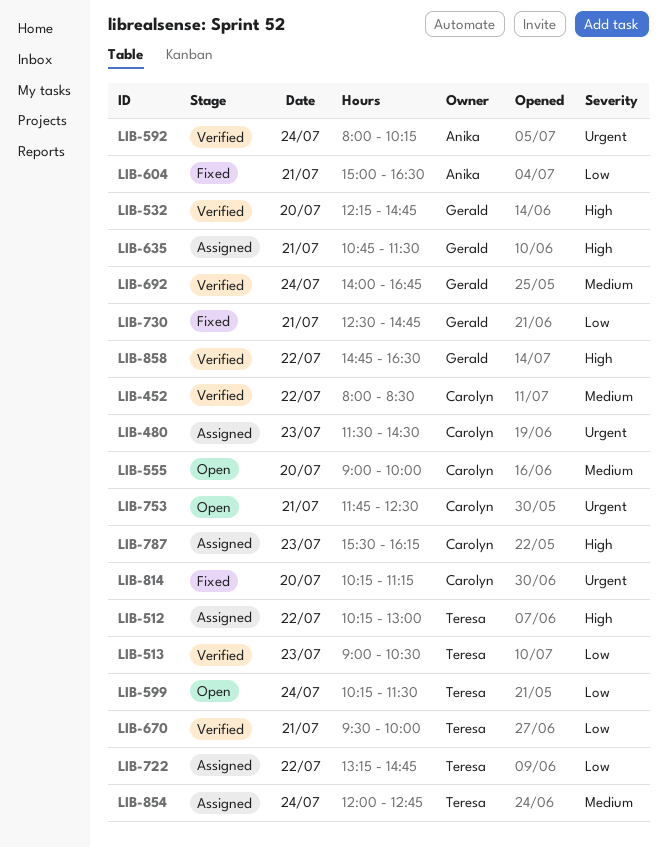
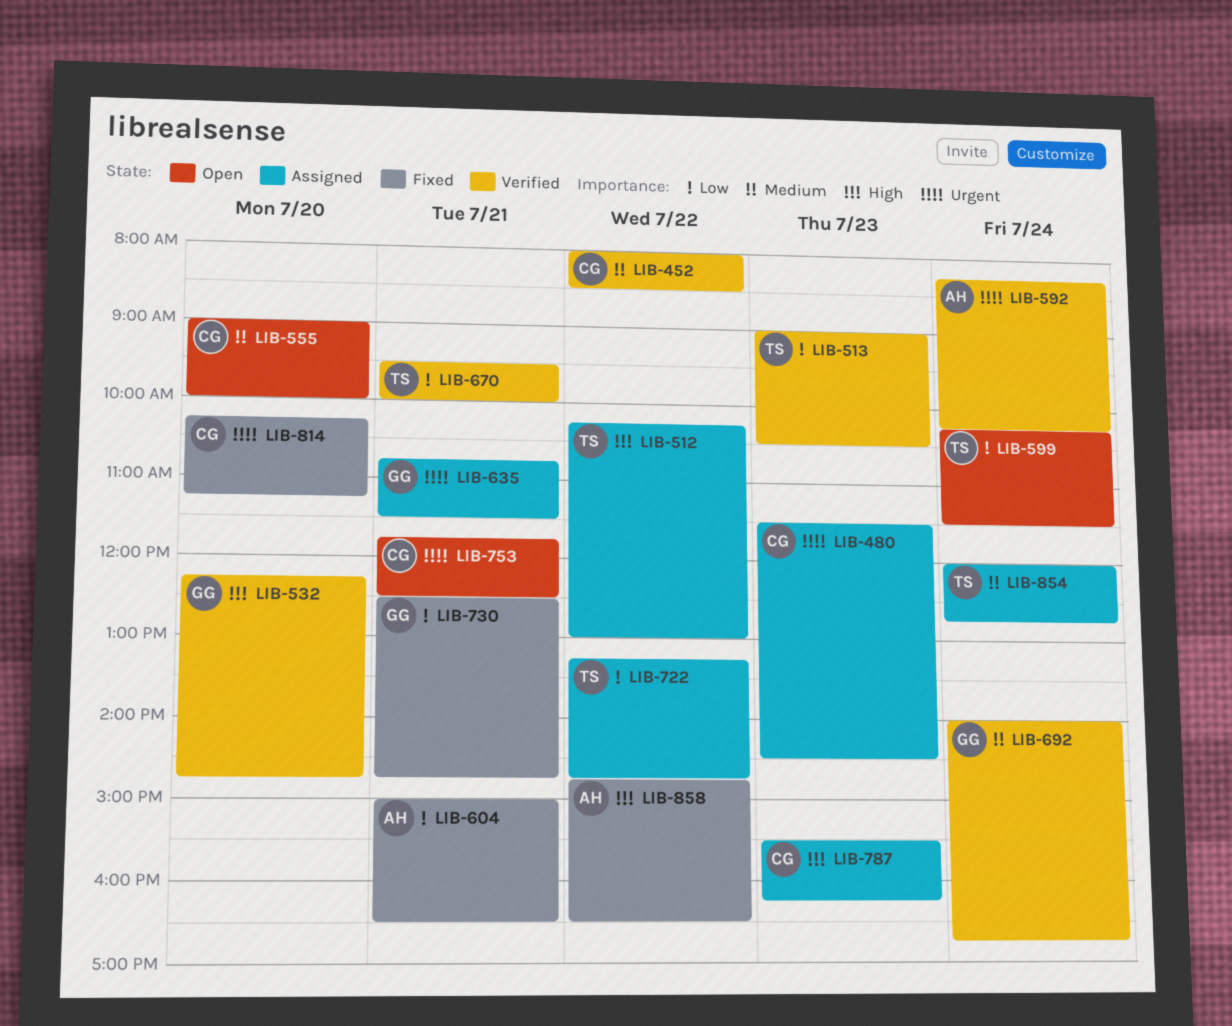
LIB-592, begins: 08:00 -> 08:15
LIB-635, priority: High -> Urgent
LIB-858, status: Verified -> Fixed
LIB-858, owner: Gerald -> Anika

